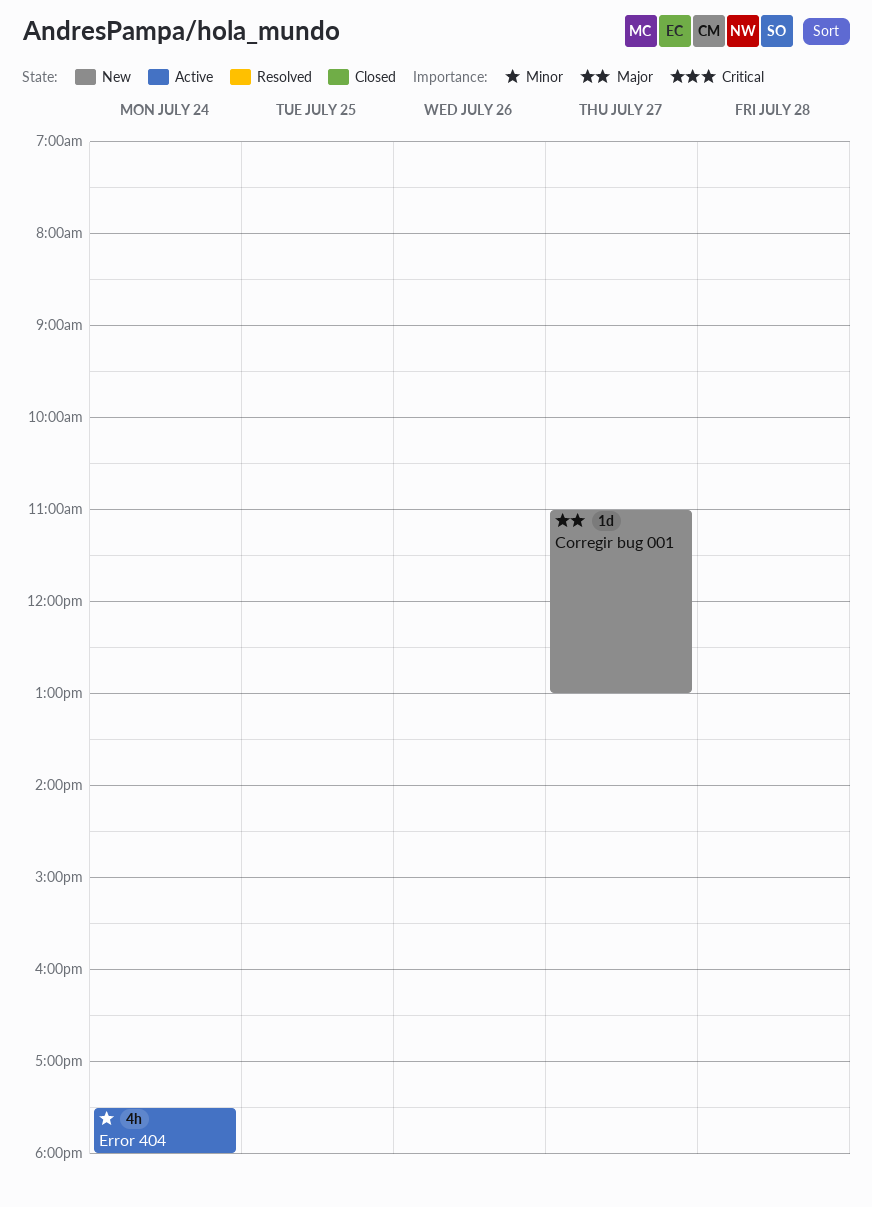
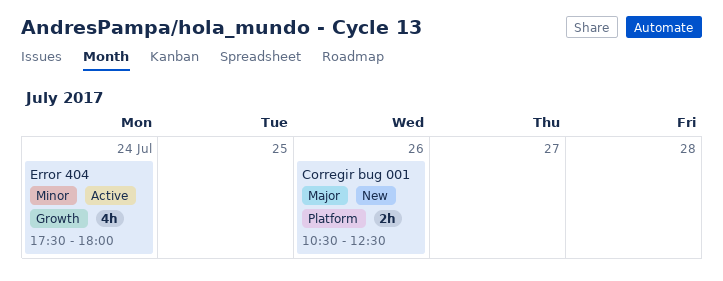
Corregir bug 001, estimate: 1d -> 2h
Corregir bug 001, day: Jul 27 -> Jul 26
Corregir bug 001, begins: 11:00 -> 10:30
Corregir bug 001, ends: 13:00 -> 12:30

